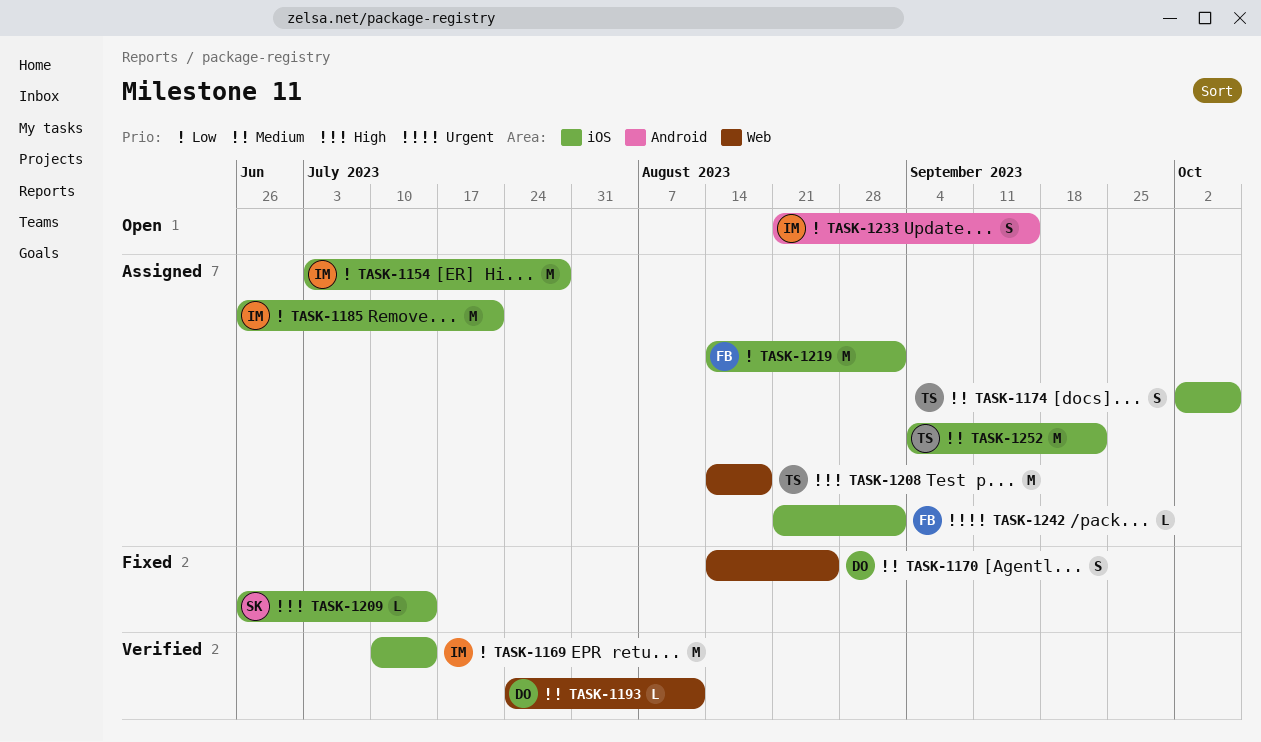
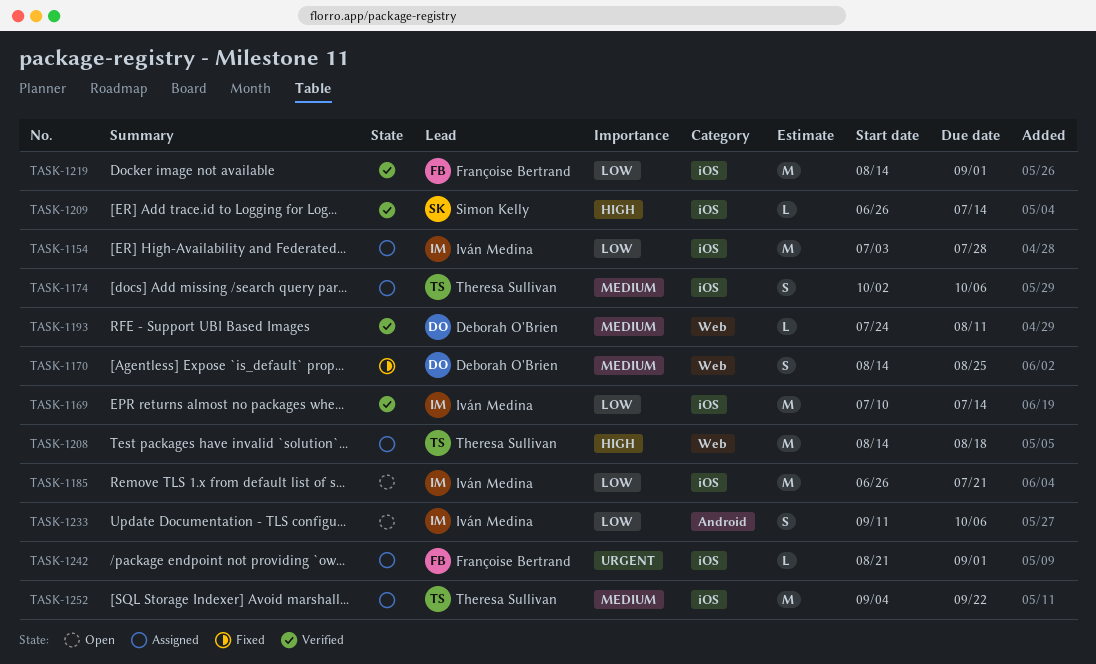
TASK-1185, status: Assigned -> Open
TASK-1209, status: Fixed -> Verified
TASK-1219, status: Assigned -> Verified
TASK-1233, start: Aug 21 -> Sep 11
TASK-1233, due: Sep 15 -> Oct 6

